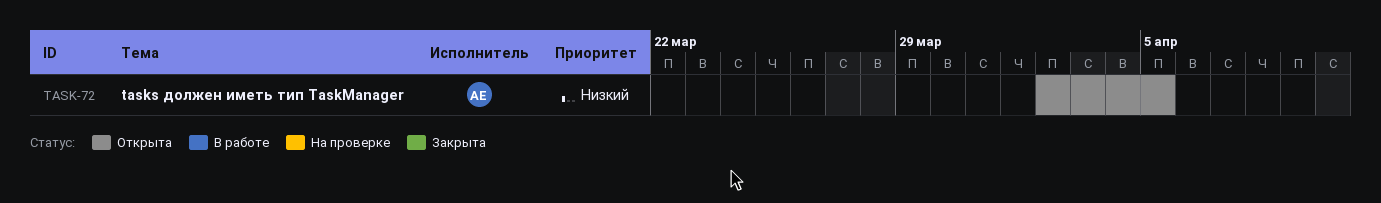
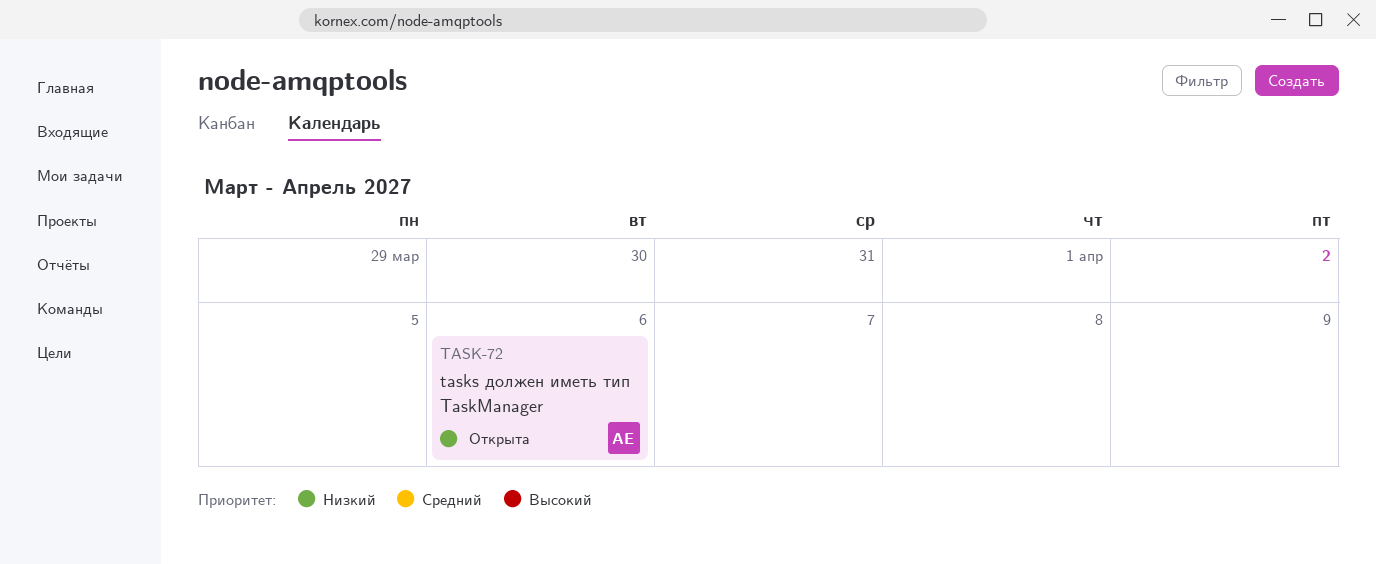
TASK-72, due: Apr 5 -> Apr 6

